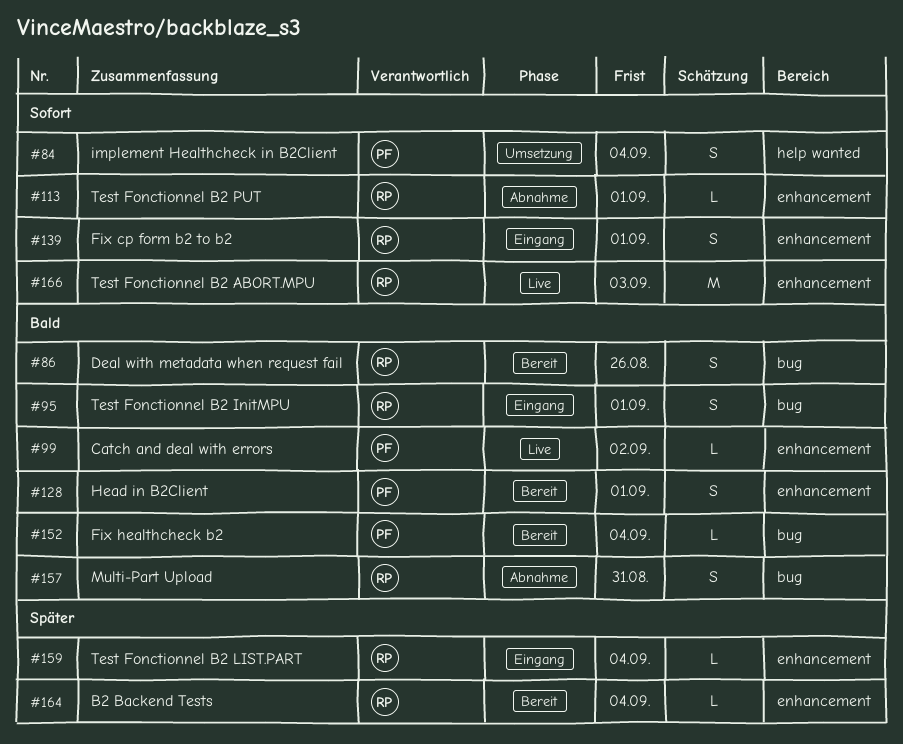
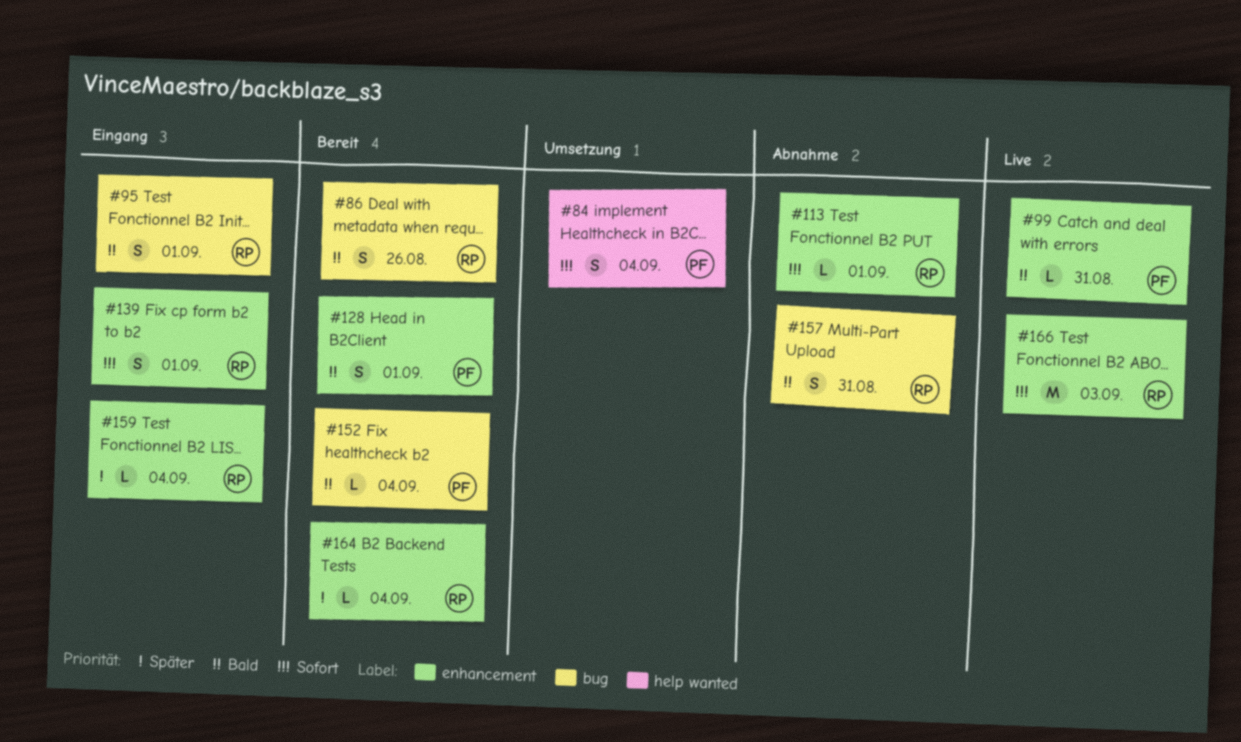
#99, due: Sep 2 -> Aug 31

